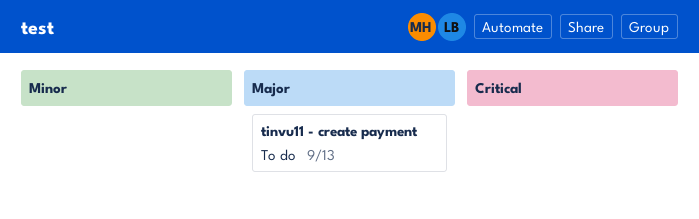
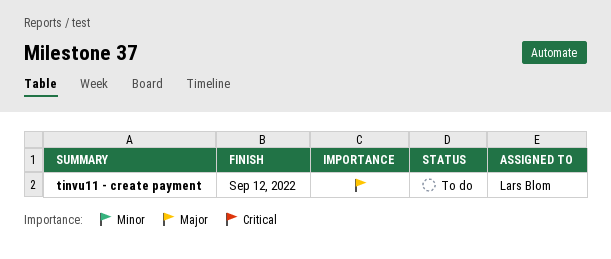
tinvu11 - create payment, due: Sep 13 -> Sep 12

